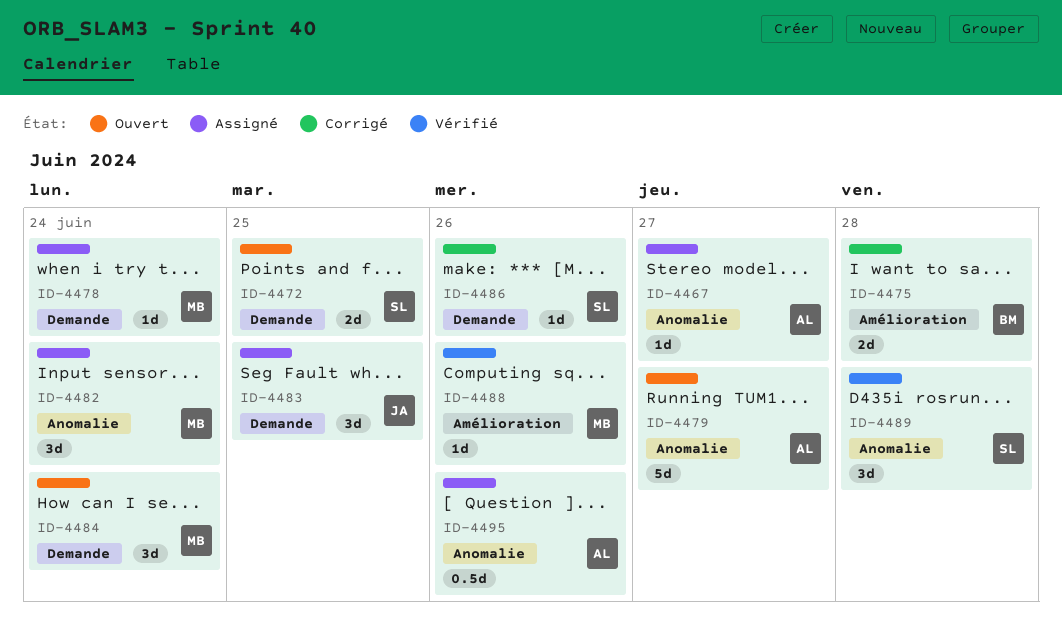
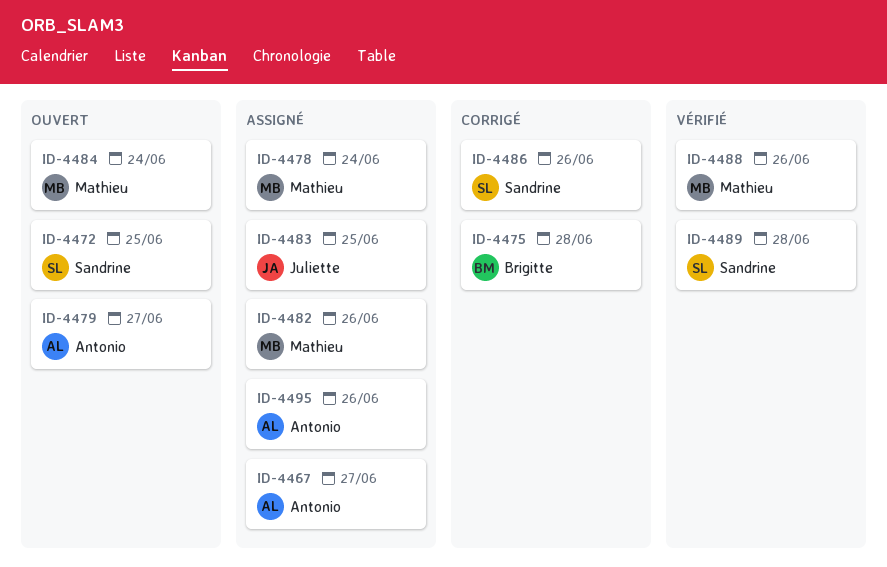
ID-4482, due: Jun 24 -> Jun 26

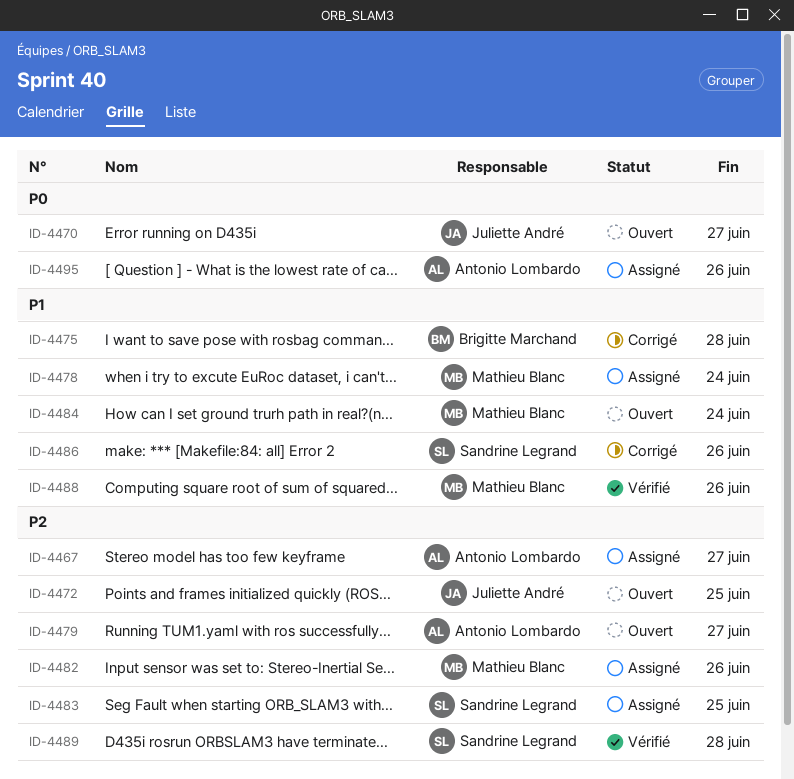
ID-4470: none -> present
ID-4472, owner: Sandrine Legrand -> Juliette André
ID-4483, owner: Juliette André -> Sandrine Legrand

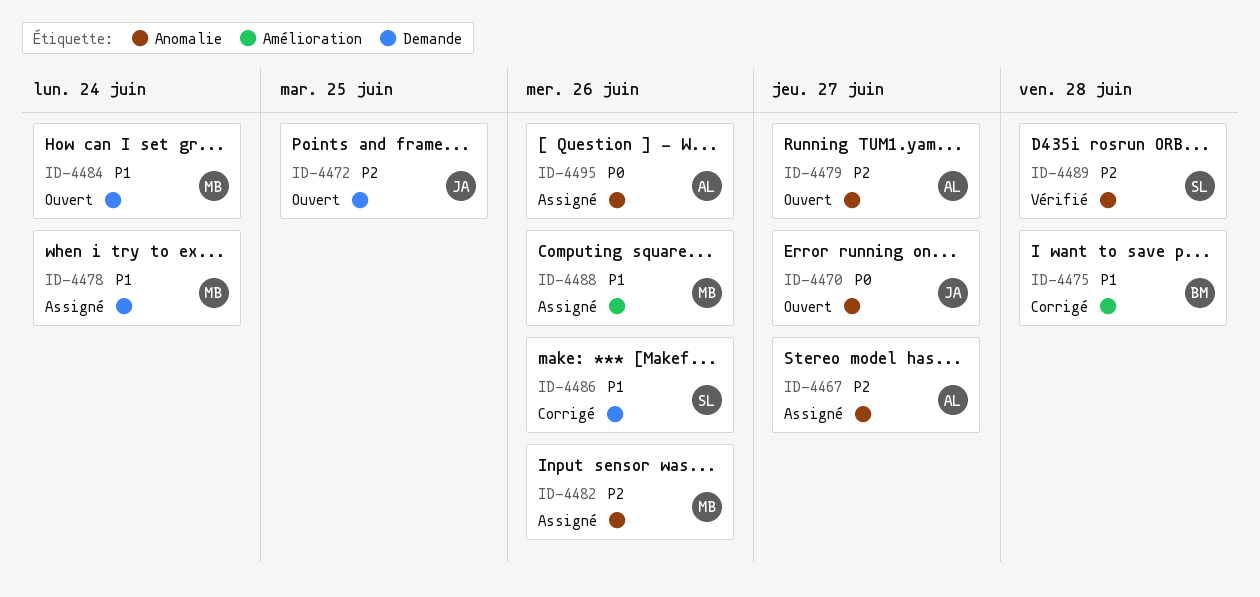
ID-4483: present -> none
ID-4488, status: Vérifié -> Assigné

